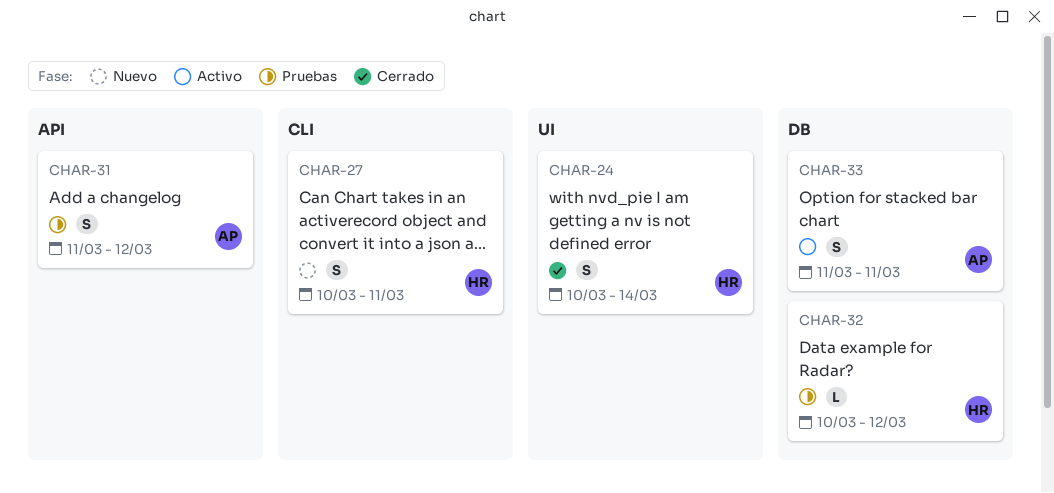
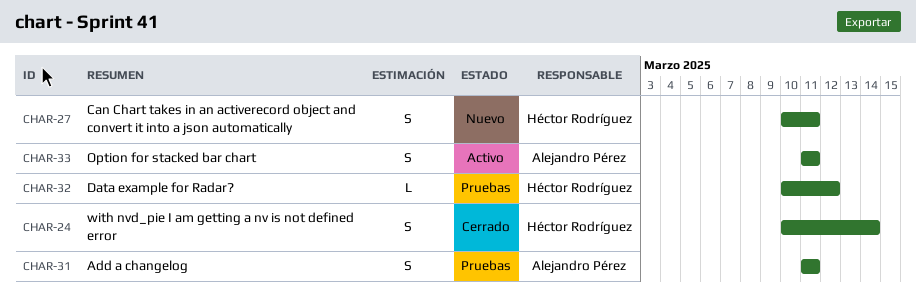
CHAR-31, due: Mar 12 -> Mar 11

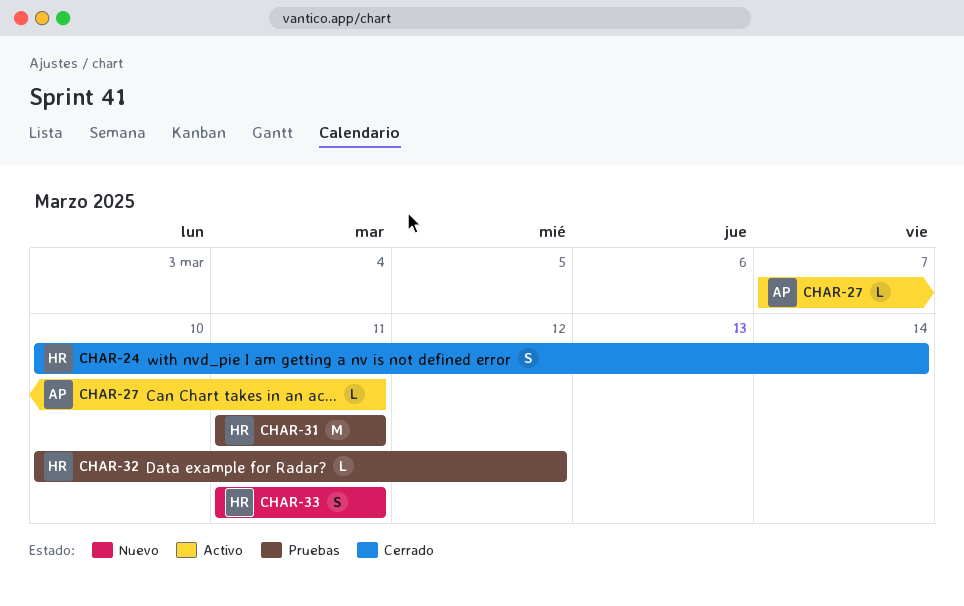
CHAR-27, status: Nuevo -> Activo
CHAR-27, owner: Héctor Rodríguez -> Alejandro Pérez
CHAR-27, estimate: S -> L
CHAR-27, start: Mar 10 -> Mar 7
CHAR-31, owner: Alejandro Pérez -> Héctor Rodríguez
CHAR-31, estimate: S -> M
CHAR-33, status: Activo -> Nuevo
CHAR-33, owner: Alejandro Pérez -> Héctor Rodríguez

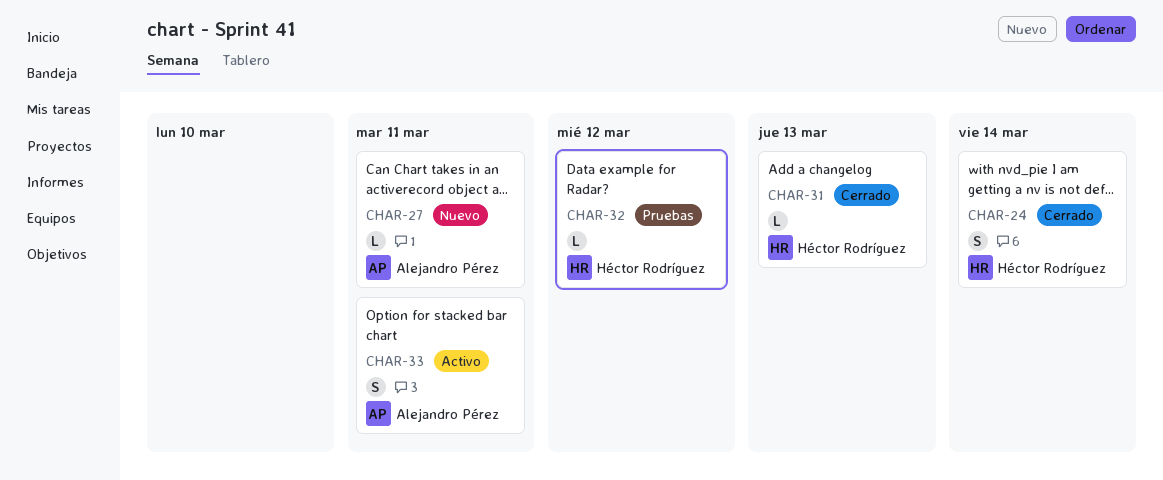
CHAR-27, status: Activo -> Nuevo
CHAR-31, status: Pruebas -> Cerrado
CHAR-31, estimate: M -> L
CHAR-31, due: Mar 11 -> Mar 13
CHAR-33, status: Nuevo -> Activo
CHAR-33, owner: Héctor Rodríguez -> Alejandro Pérez

